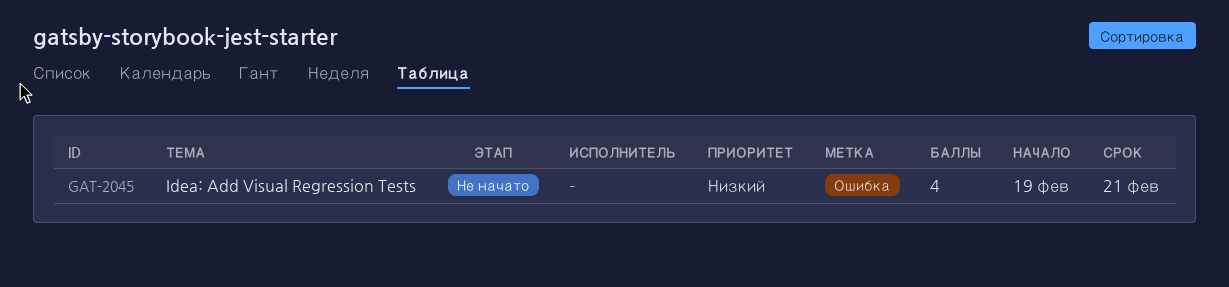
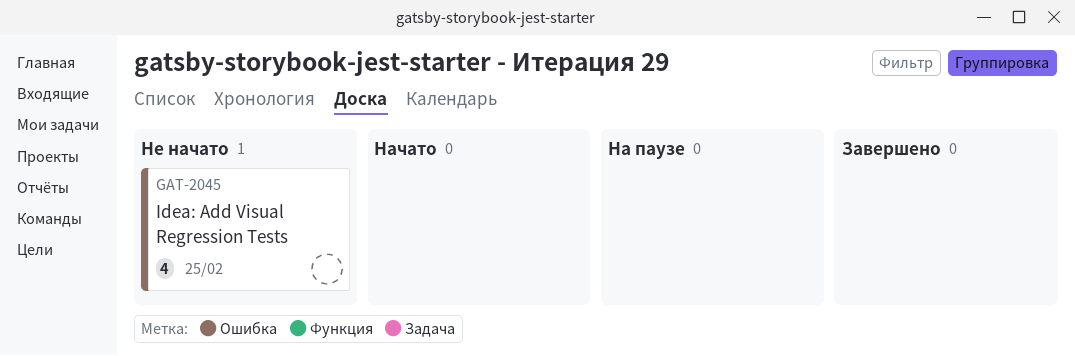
GAT-2045, due: Feb 21 -> Feb 25

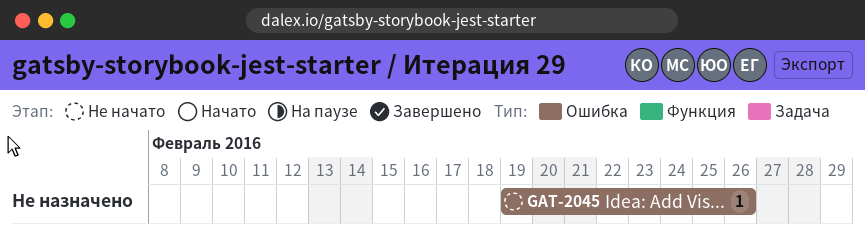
GAT-2045, estimate: 4 -> 1
GAT-2045, due: Feb 25 -> Feb 26

